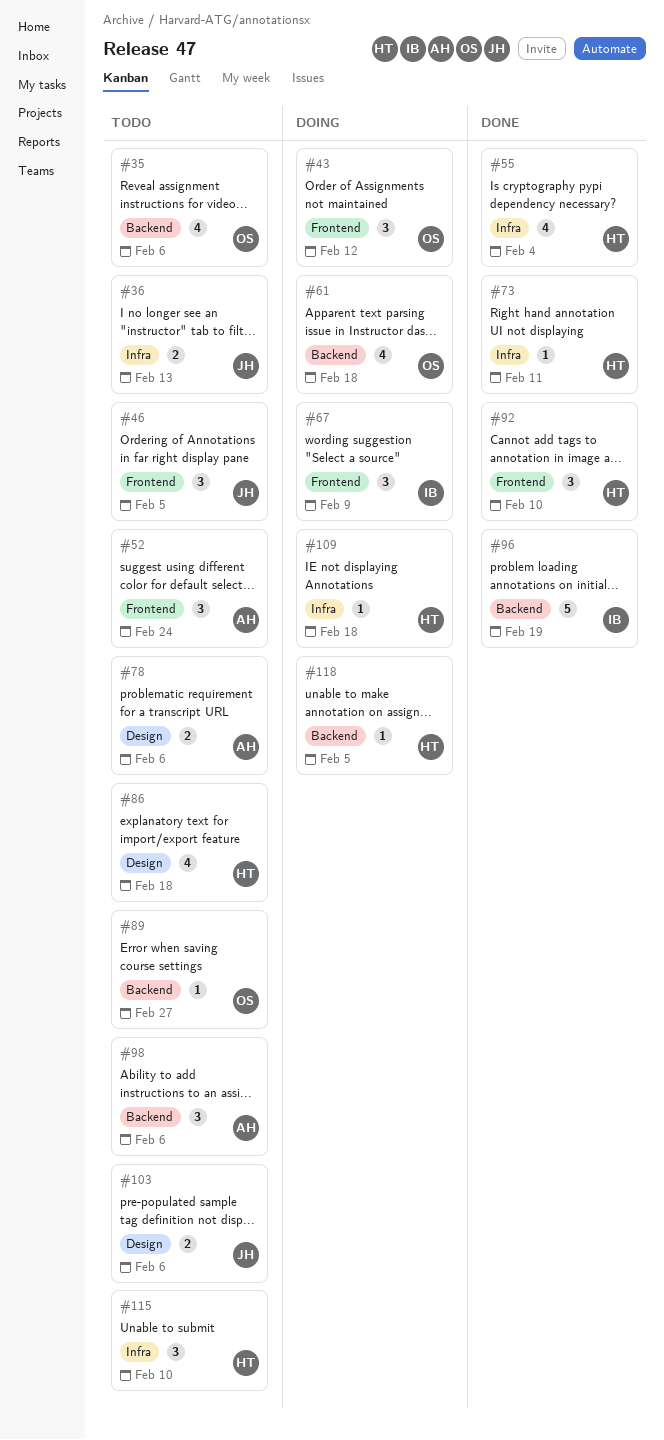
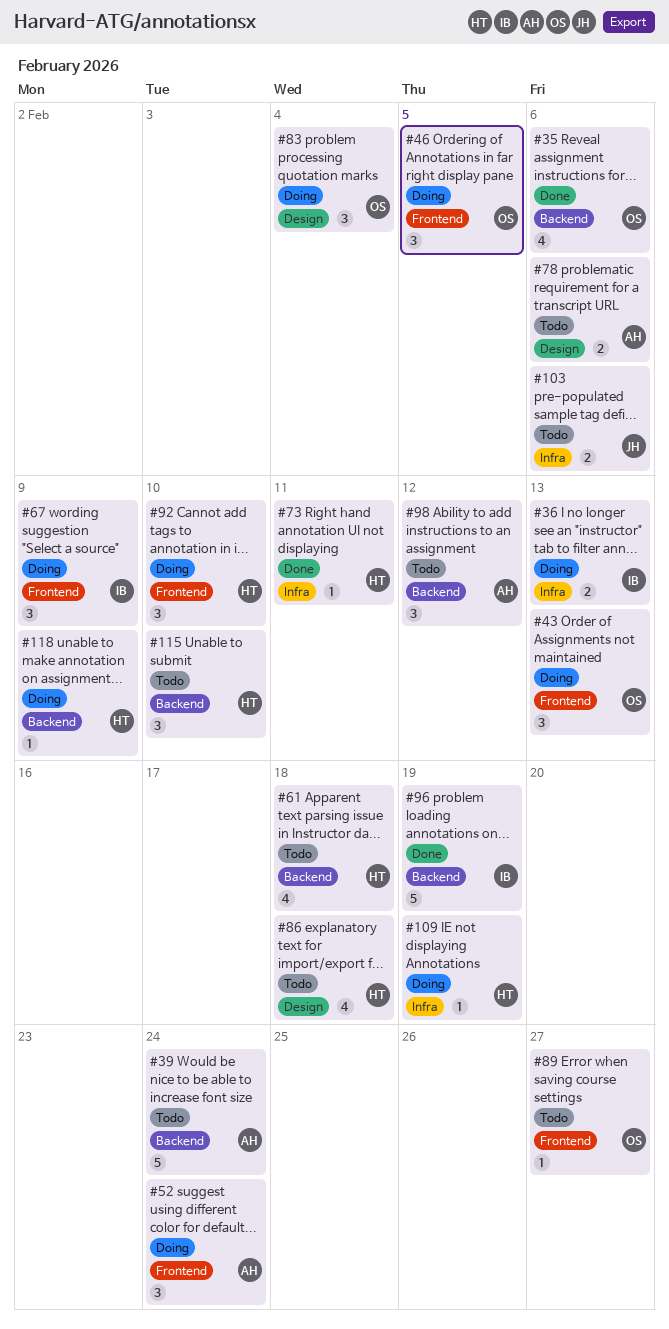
#35, status: Todo -> Done
#36, status: Todo -> Doing
#36, owner: JH -> IB
#39: none -> present
#43, due: Feb 12 -> Feb 13
#46, status: Todo -> Doing
#46, owner: JH -> OS
#52, status: Todo -> Doing
#55: present -> none
#61, status: Doing -> Todo
#61, owner: OS -> HT
#83: none -> present
#89, label: Backend -> Frontend
#92, status: Done -> Doing
#98, due: Feb 6 -> Feb 12
#103, label: Design -> Infra
#109, due: Feb 18 -> Feb 19
#115, label: Infra -> Backend
#118, due: Feb 5 -> Feb 9

